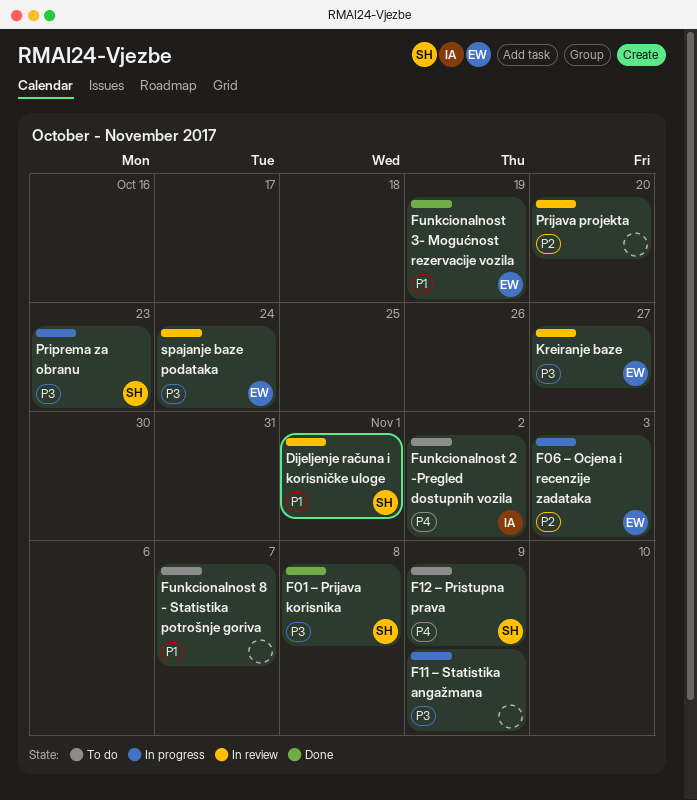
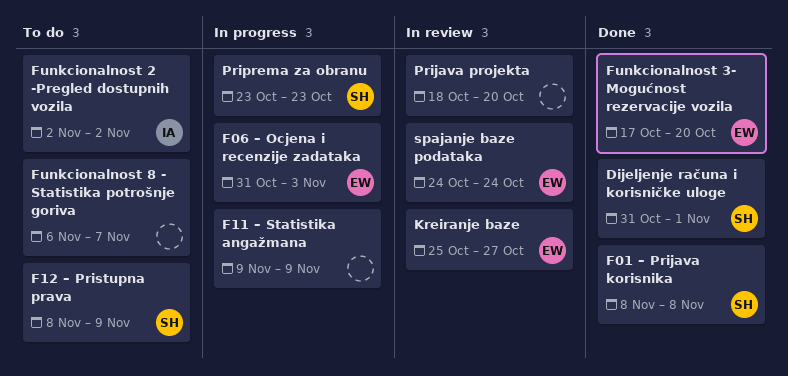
Dijeljenje računa i korisničke uloge, status: In review -> Done
Funkcionalnost 3- Mogućnost rezervacije vozila, due: Oct 19 -> Oct 20

